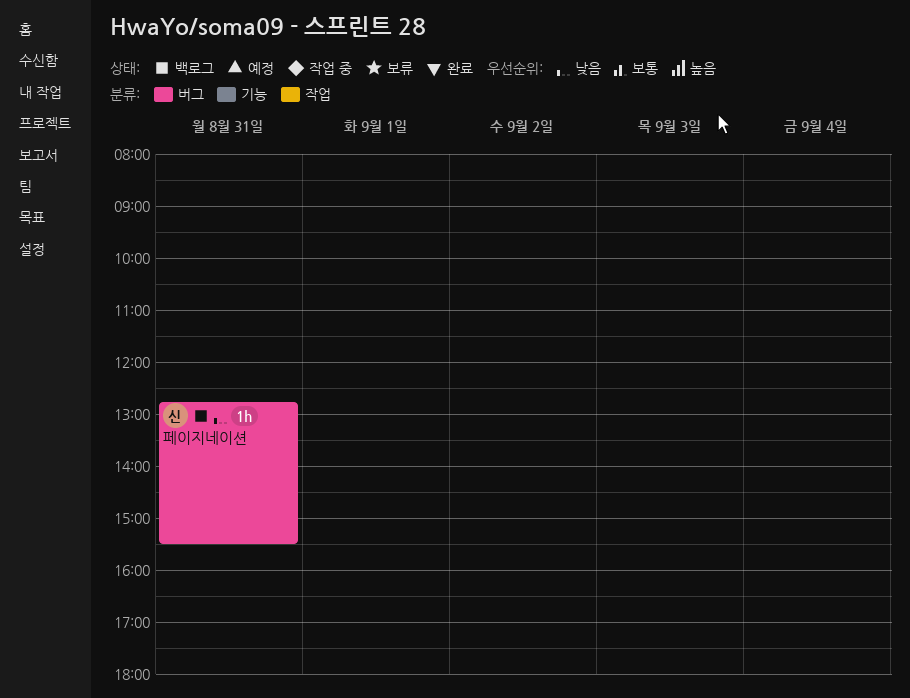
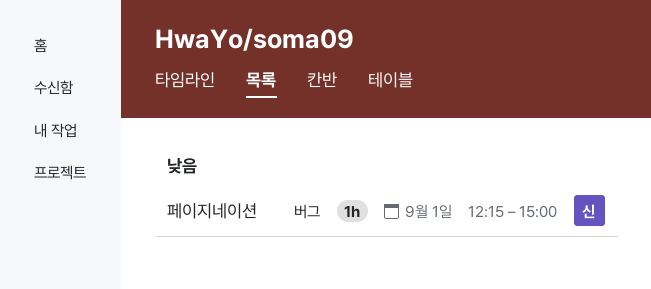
페이지네이션, day: Aug 31 -> Sep 1
페이지네이션, begins: 12:45 -> 12:15
페이지네이션, ends: 15:30 -> 15:00

